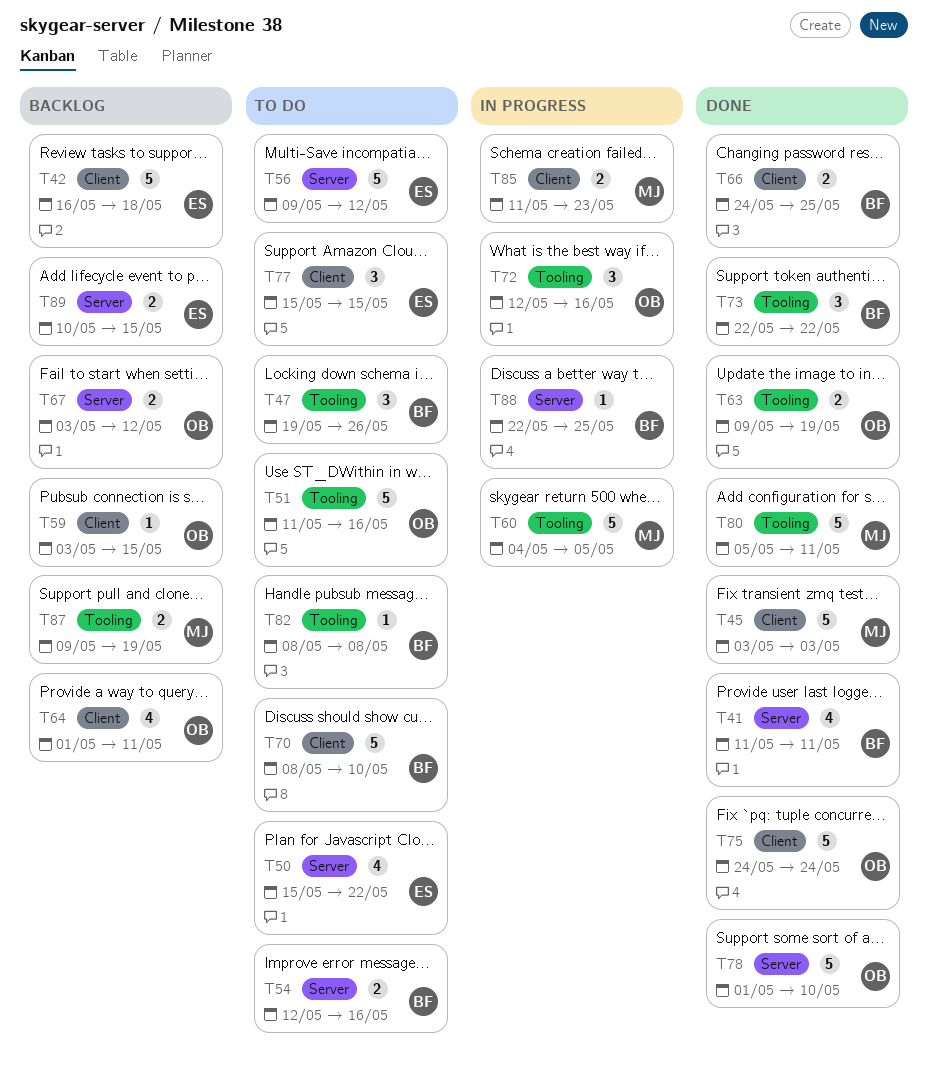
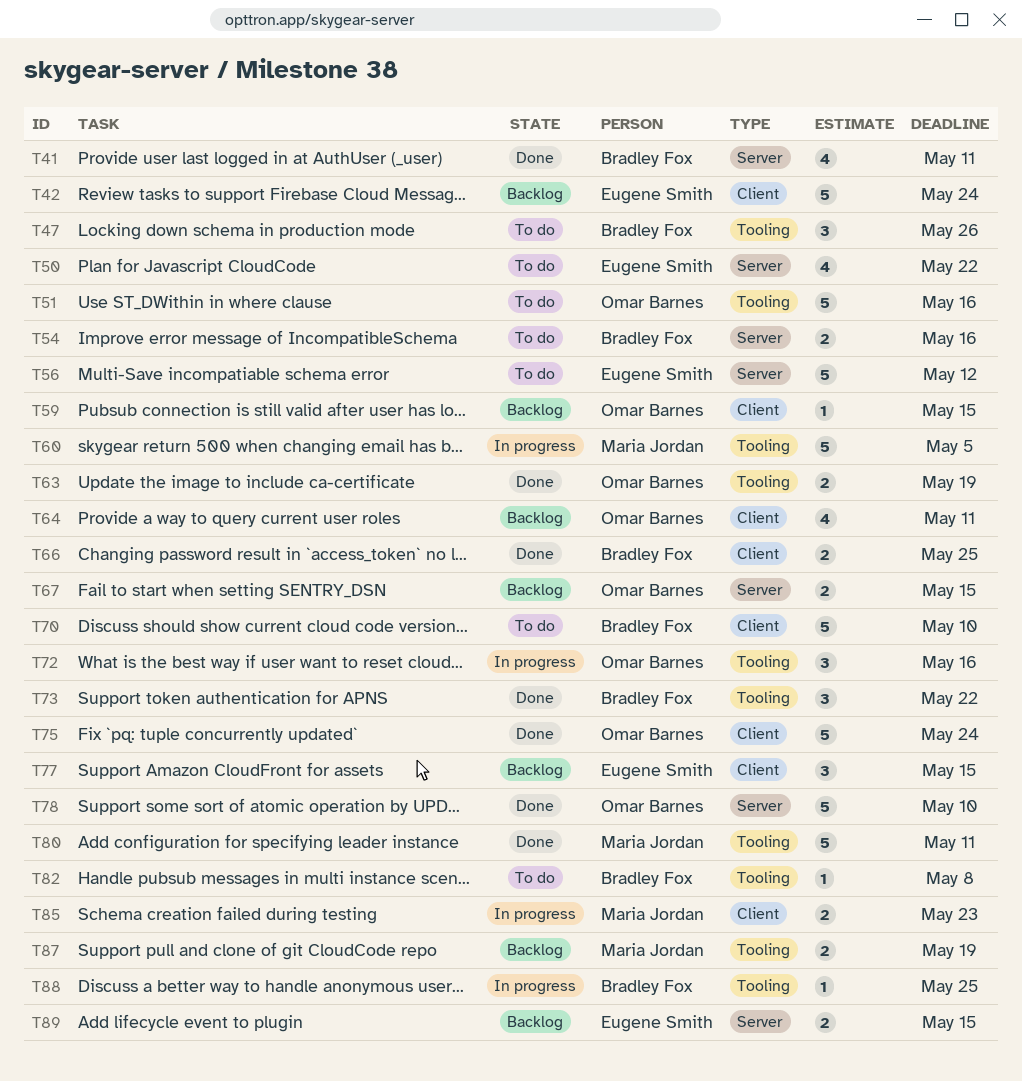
T42, due: May 18 -> May 24
T45: present -> none
T67, due: May 12 -> May 15
T77, status: To do -> Backlog
T88, label: Server -> Tooling

